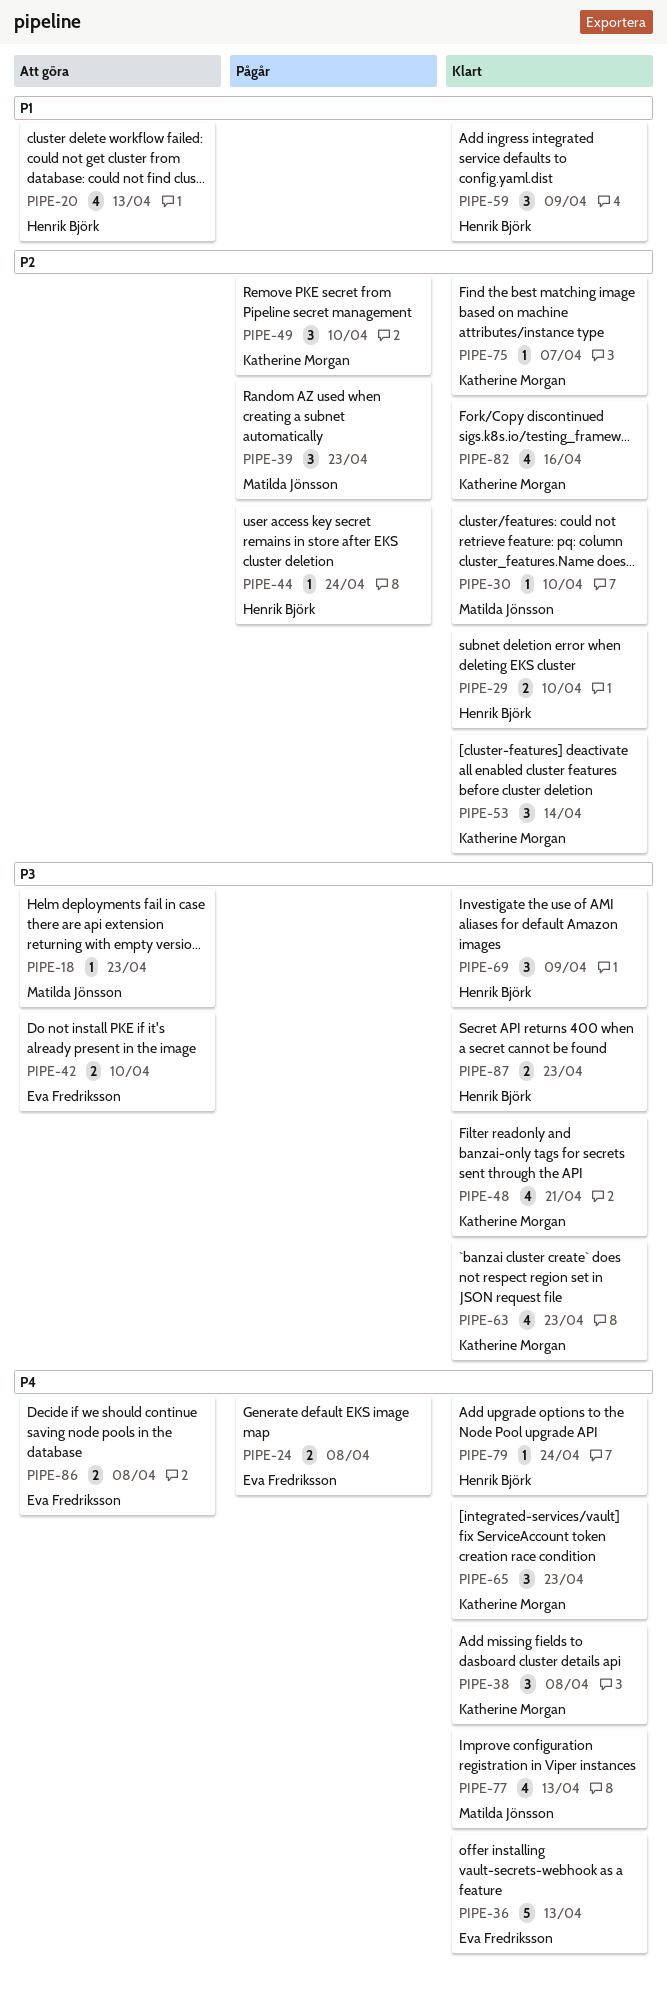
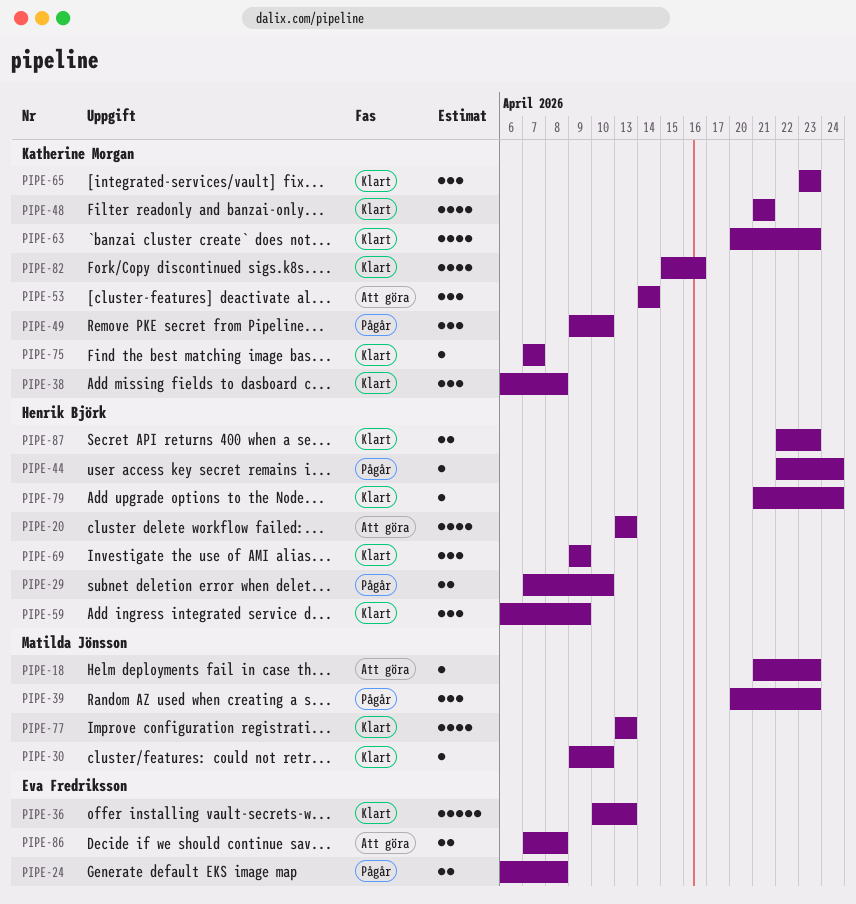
PIPE-29, status: Klart -> Pågår
PIPE-42: present -> none
PIPE-53, status: Klart -> Att göra

